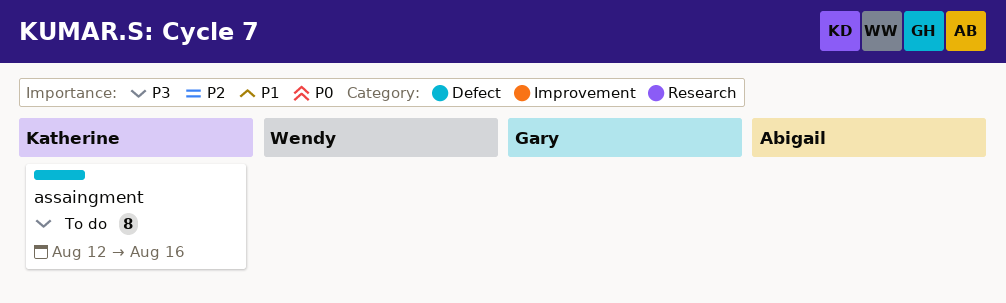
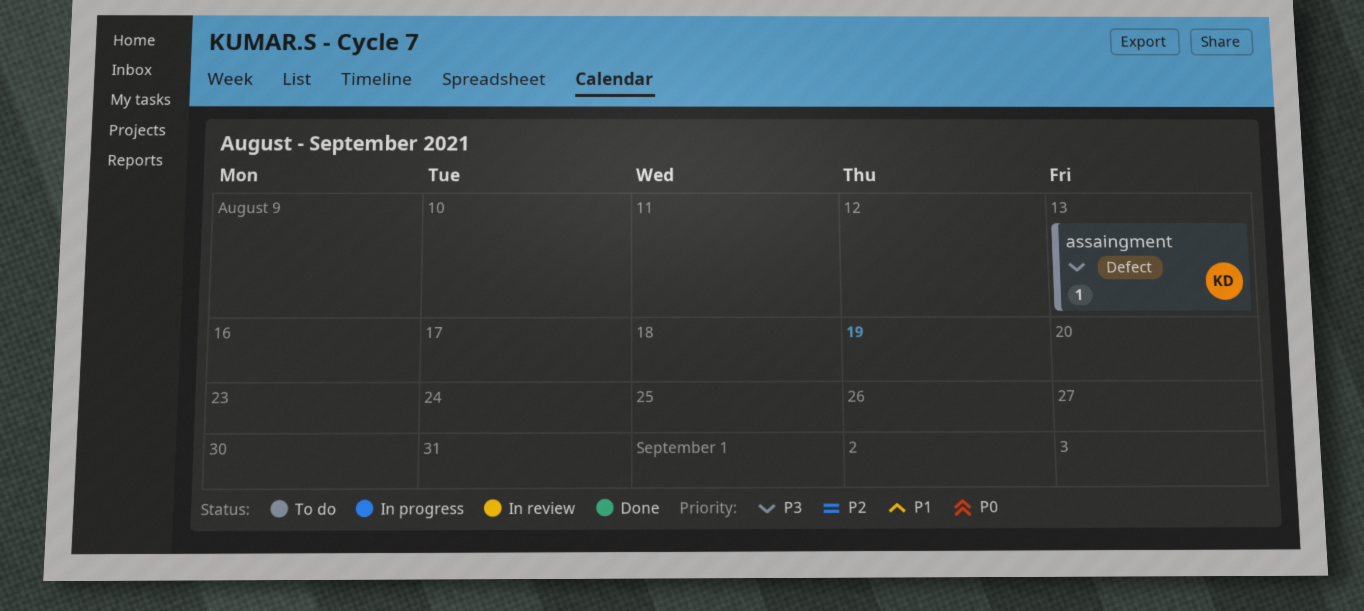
assaingment, estimate: 8 -> 1
assaingment, due: Aug 16 -> Aug 13

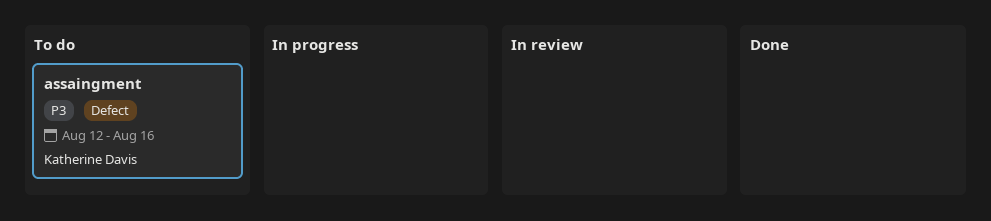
assaingment, due: Aug 13 -> Aug 16

